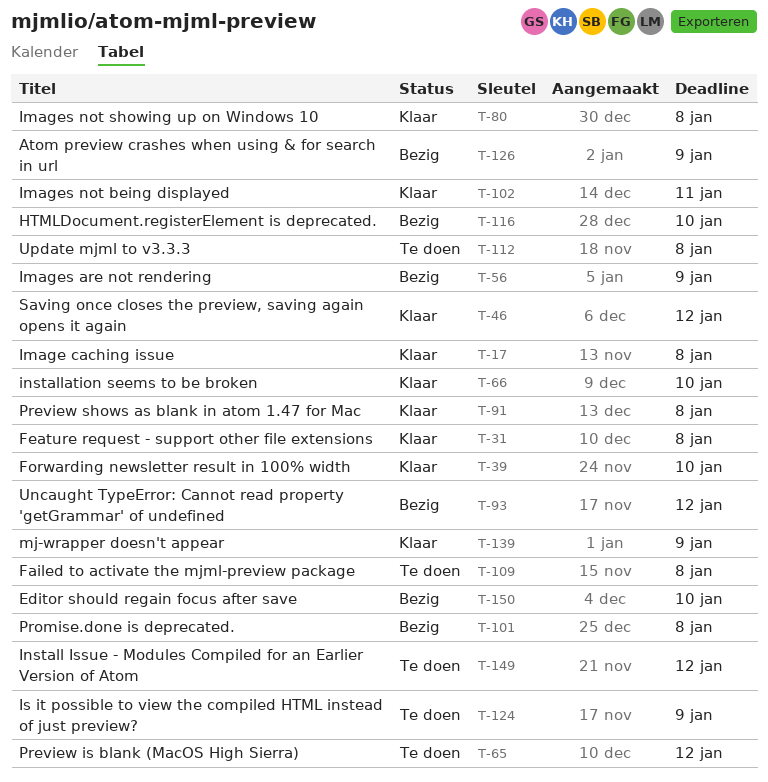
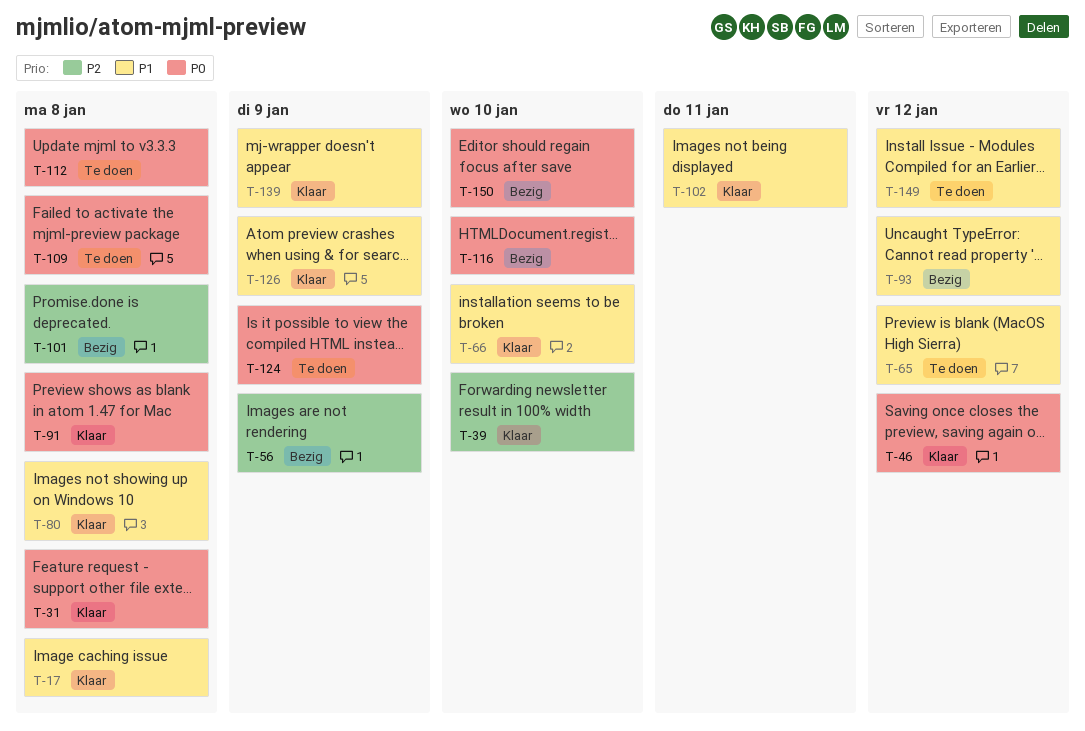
T-126, status: Bezig -> Klaar

